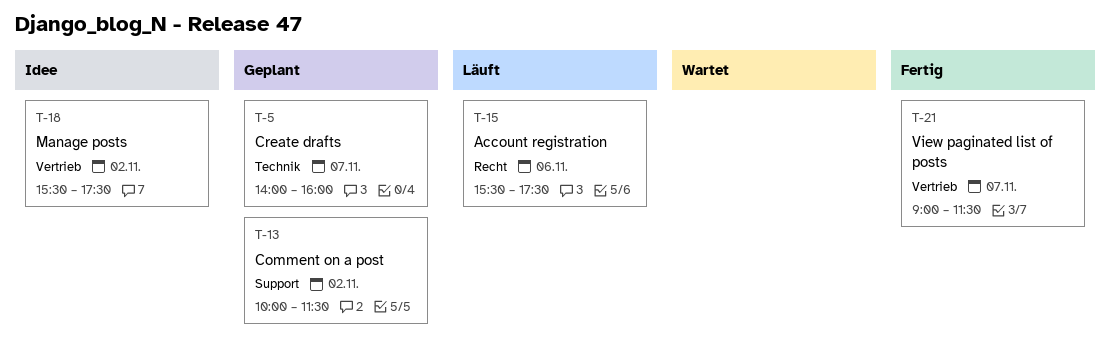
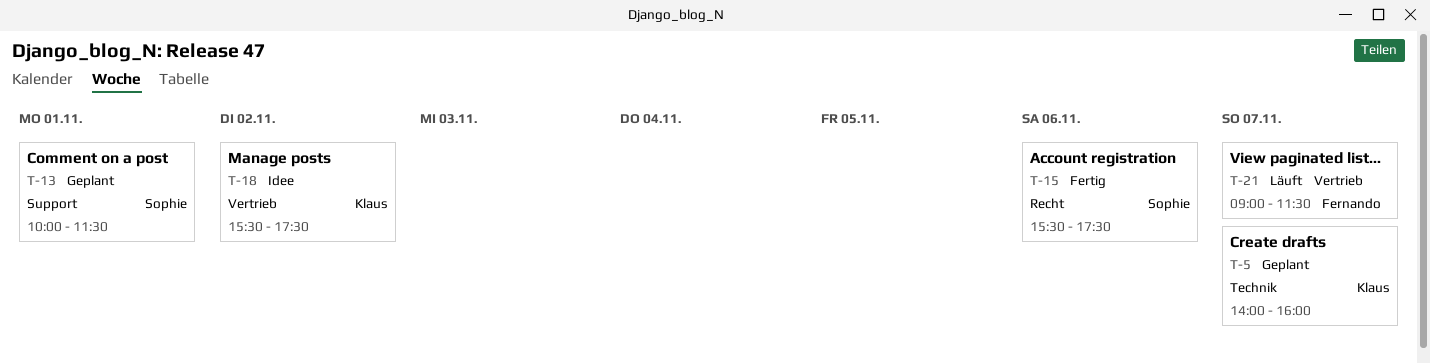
T-13, day: Nov 2 -> Nov 1
T-15, status: Läuft -> Fertig
T-21, status: Fertig -> Läuft

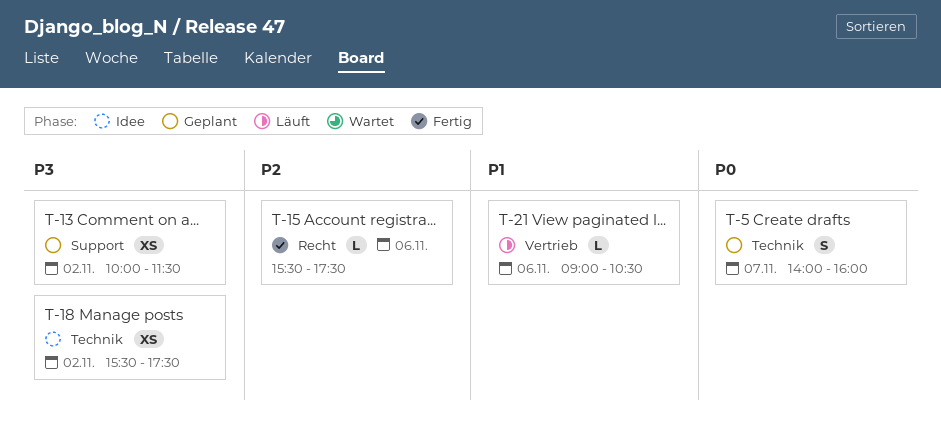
T-13, day: Nov 1 -> Nov 2
T-18, label: Vertrieb -> Technik
T-21, day: Nov 7 -> Nov 6
T-21, ends: 11:30 -> 10:30

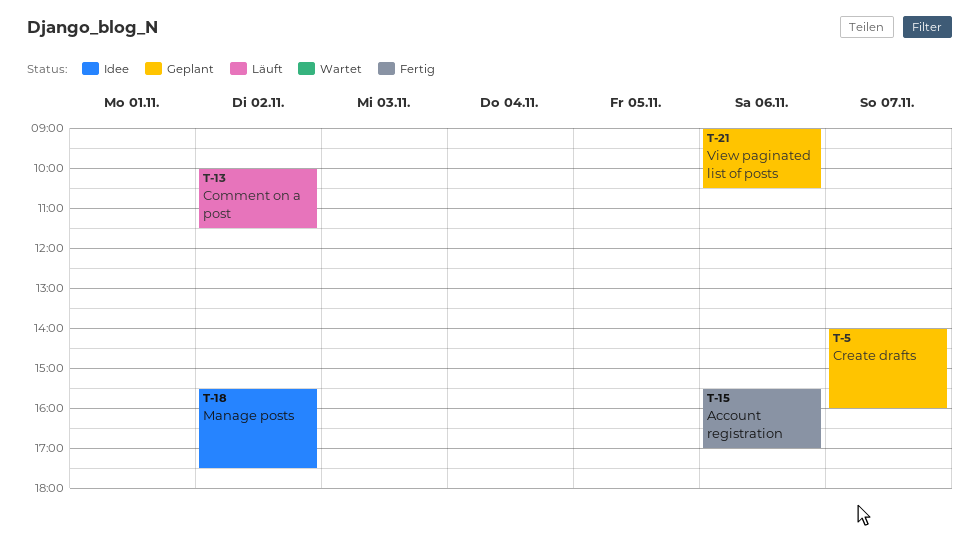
T-13, status: Geplant -> Läuft
T-15, ends: 17:30 -> 17:00
T-21, status: Läuft -> Geplant

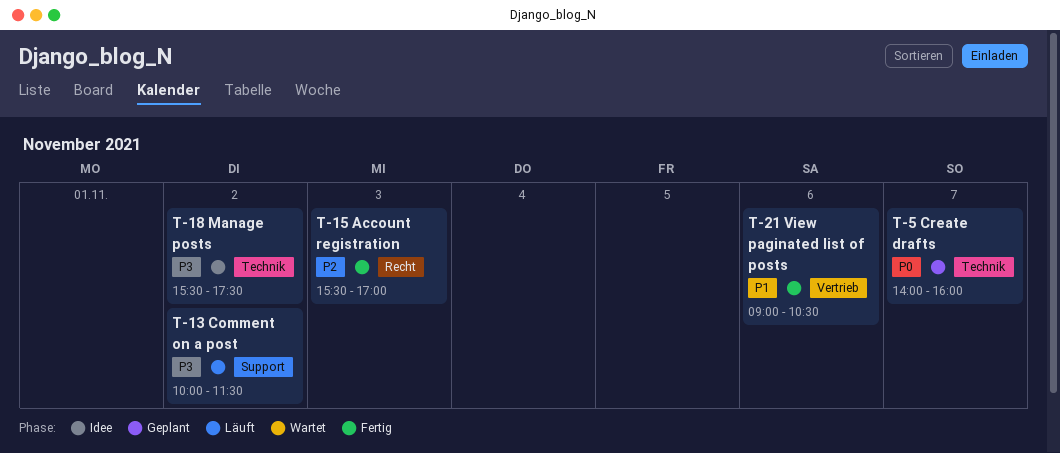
T-15, day: Nov 6 -> Nov 3
T-21, status: Geplant -> Fertig

